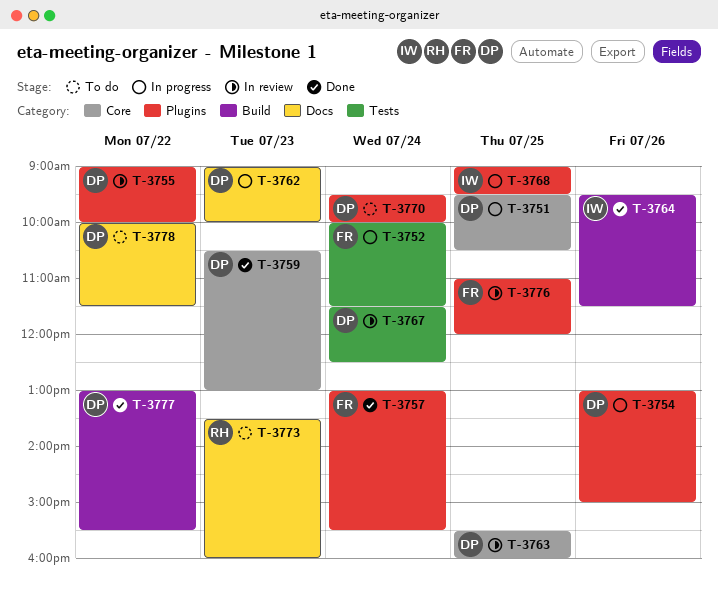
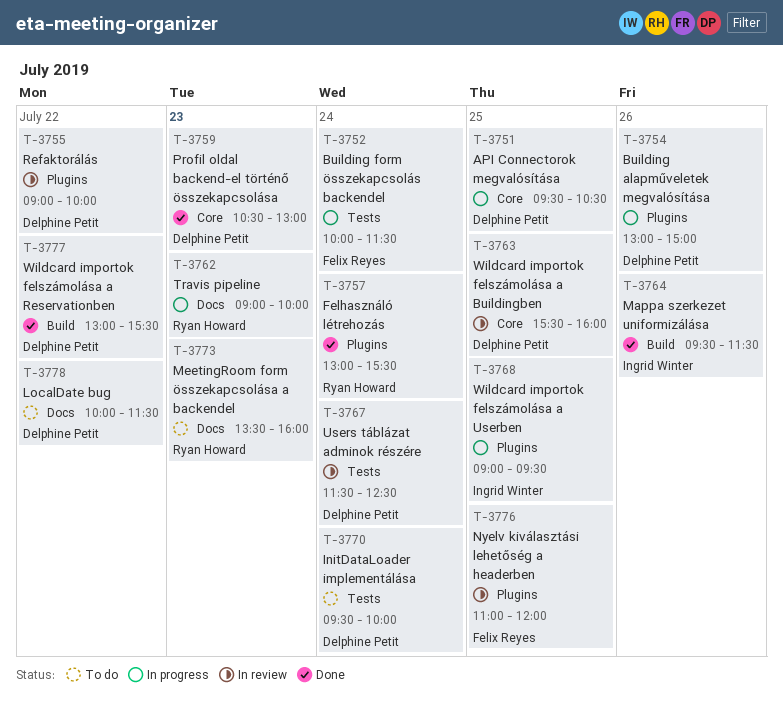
T-3757, owner: Felix Reyes -> Ryan Howard
T-3762, owner: Delphine Petit -> Ryan Howard
T-3770, label: Plugins -> Tests

